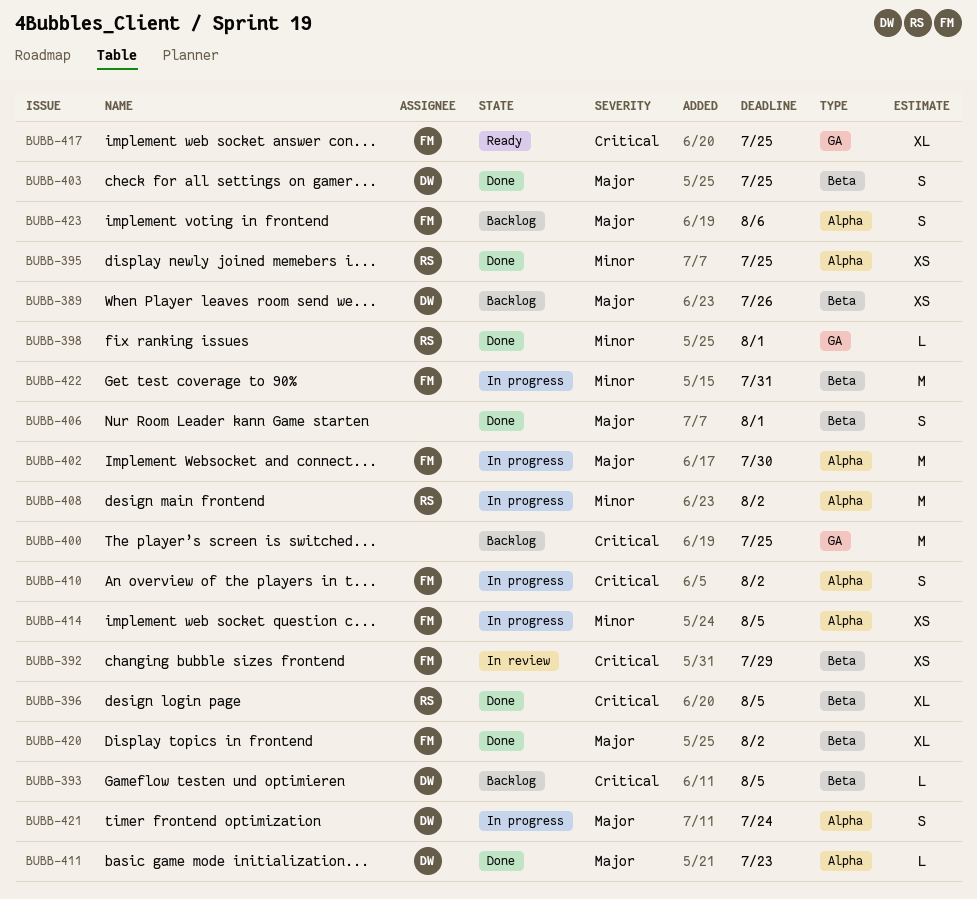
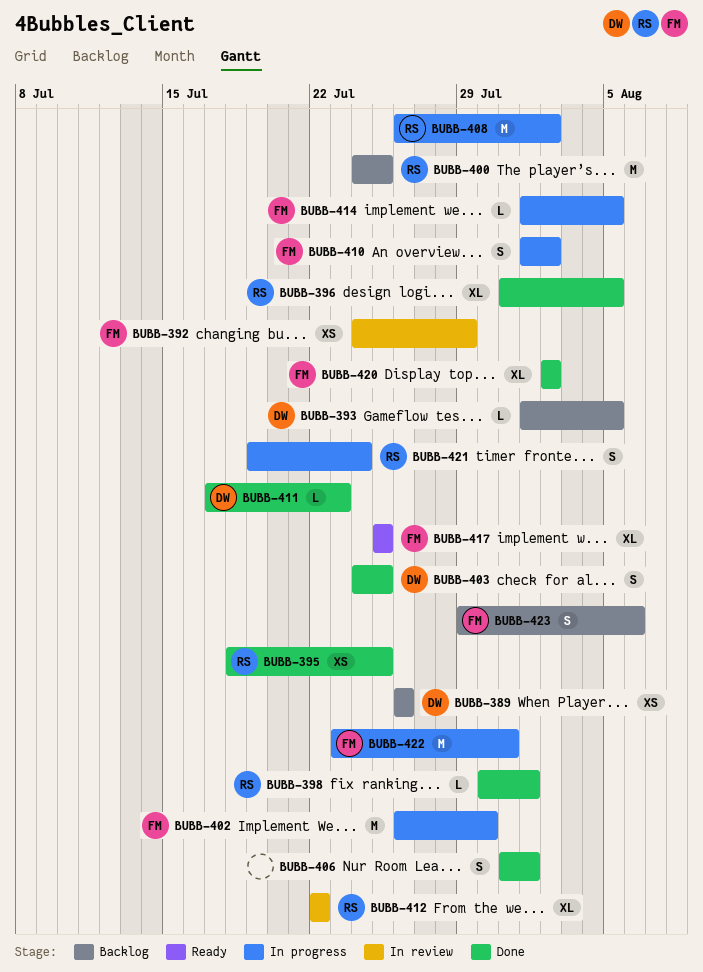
BUBB-400, owner: none -> RS
BUBB-412: none -> present
BUBB-414, estimate: XS -> L
BUBB-421, owner: DW -> RS

